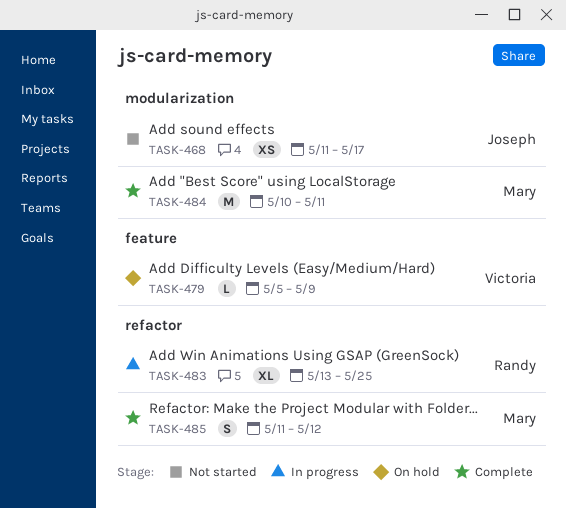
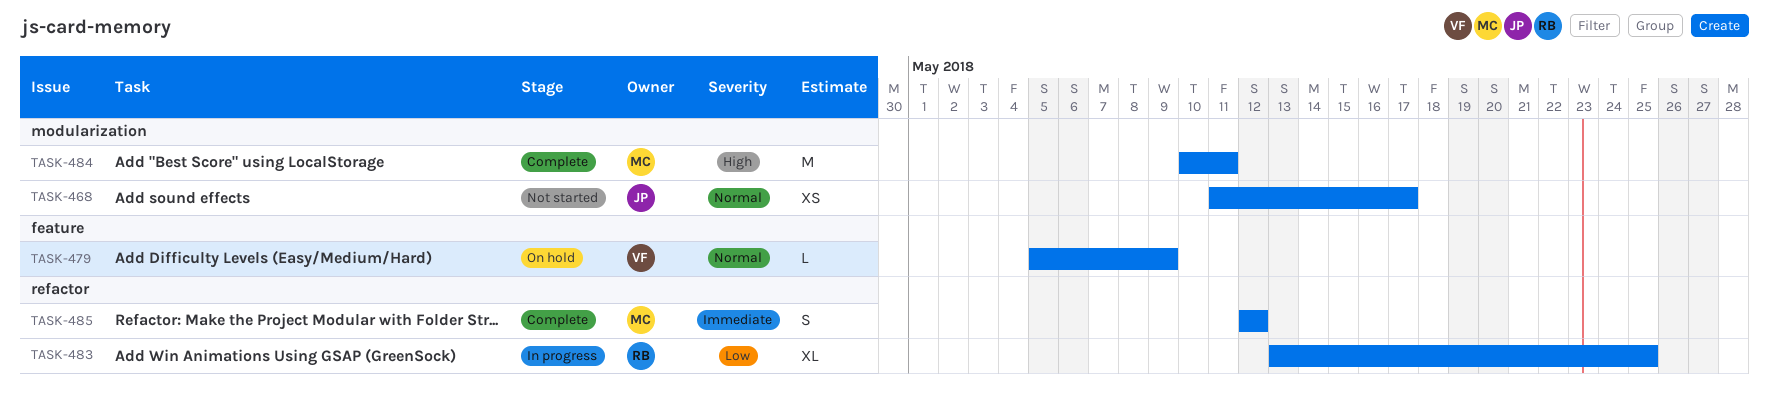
TASK-485, start: May 11 -> May 12

